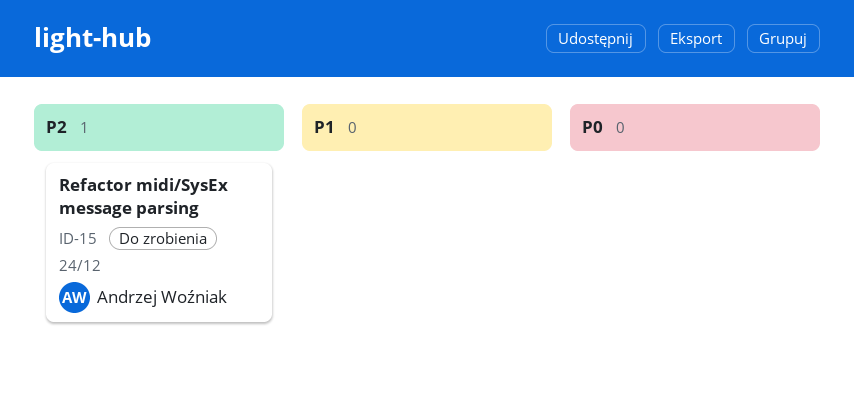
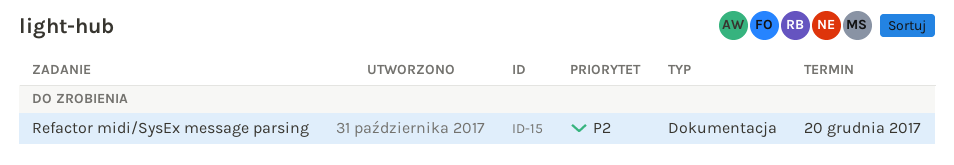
ID-15, due: Dec 24 -> Dec 20

